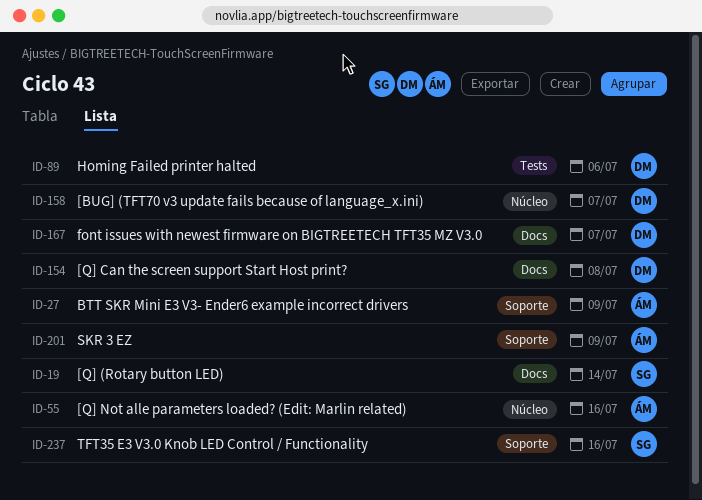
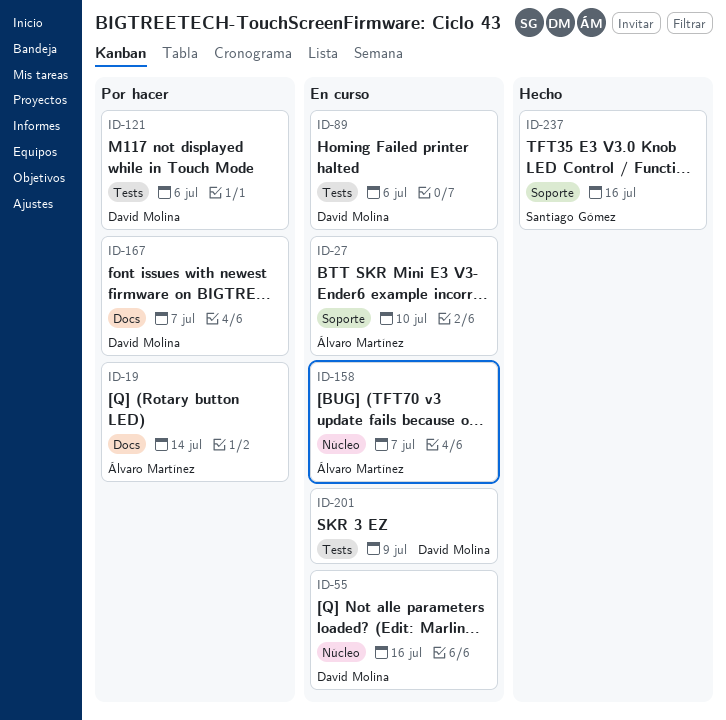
ID-19, owner: Santiago Gómez -> Álvaro Martínez
ID-27, due: Jul 9 -> Jul 10
ID-55, owner: Álvaro Martínez -> David Molina
ID-121: none -> present
ID-154: present -> none
ID-158, owner: David Molina -> Álvaro Martínez
ID-201, owner: Álvaro Martínez -> David Molina
ID-201, label: Soporte -> Tests

